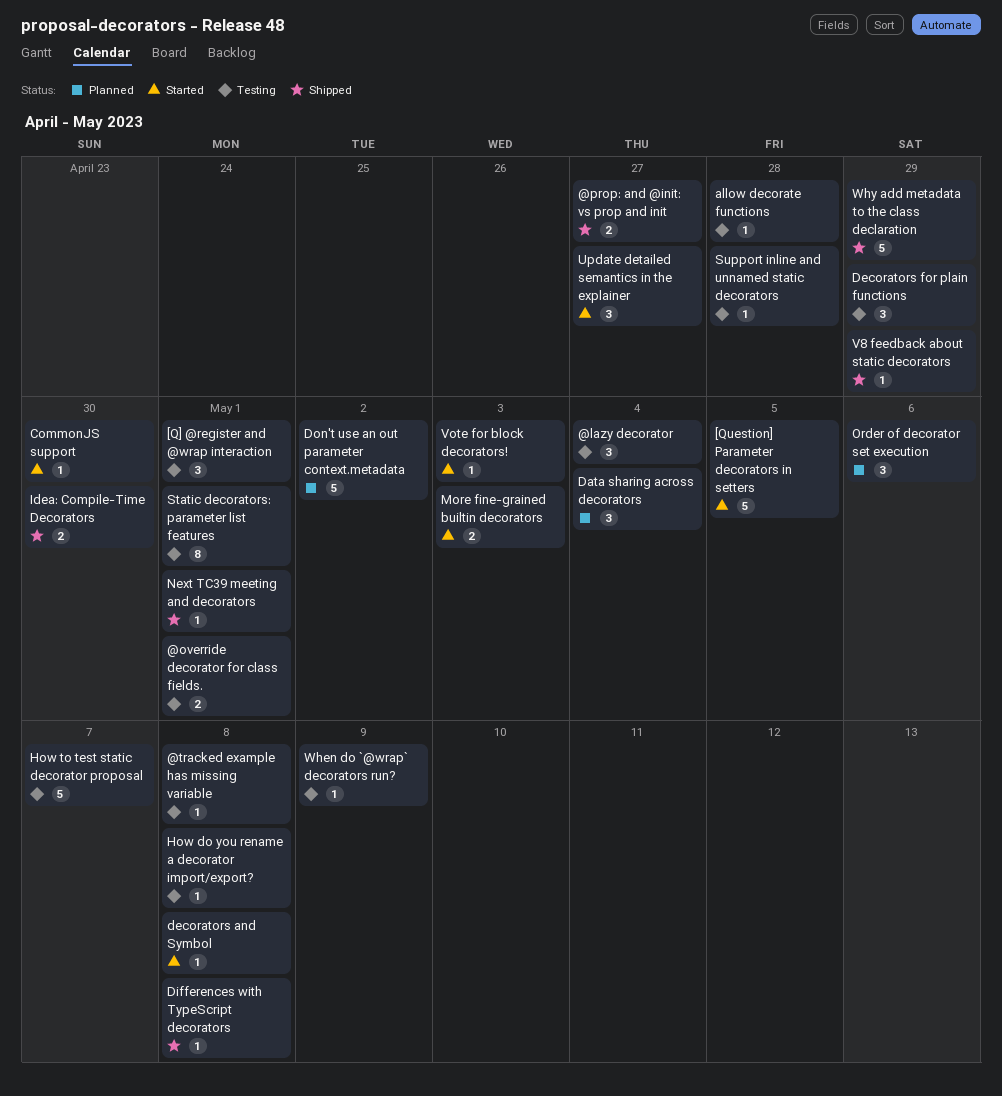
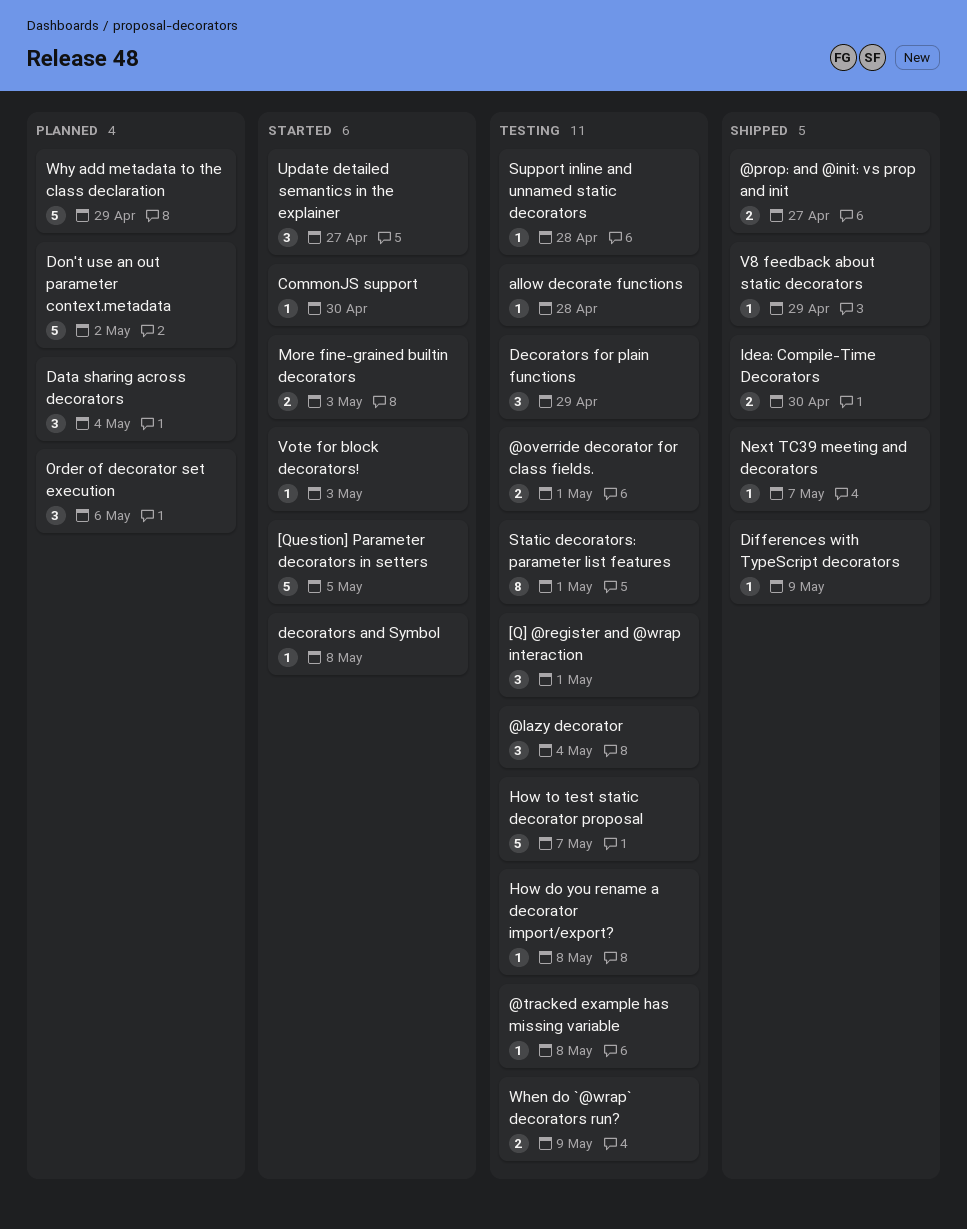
Differences with TypeScript decorators, due: May 8 -> May 9
Next TC39 meeting and decorators, due: May 1 -> May 7
When do `@wrap` decorators run?, estimate: 1 -> 2
Why add metadata to the class declaration, status: Shipped -> Planned

